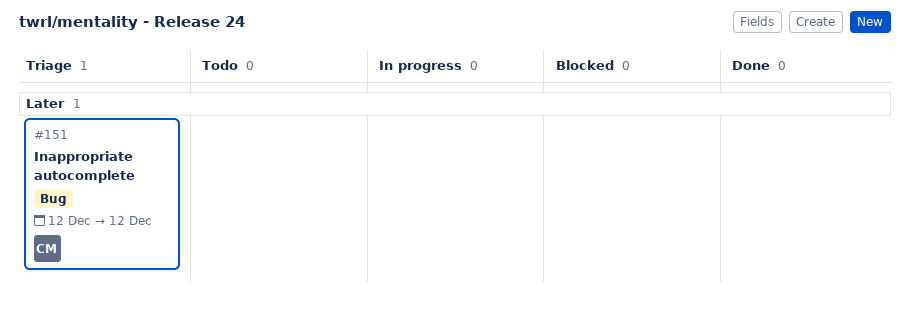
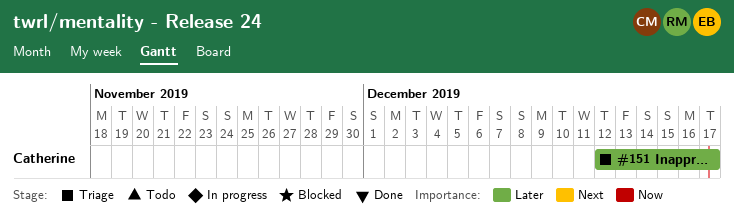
#151, due: Dec 12 -> Dec 17

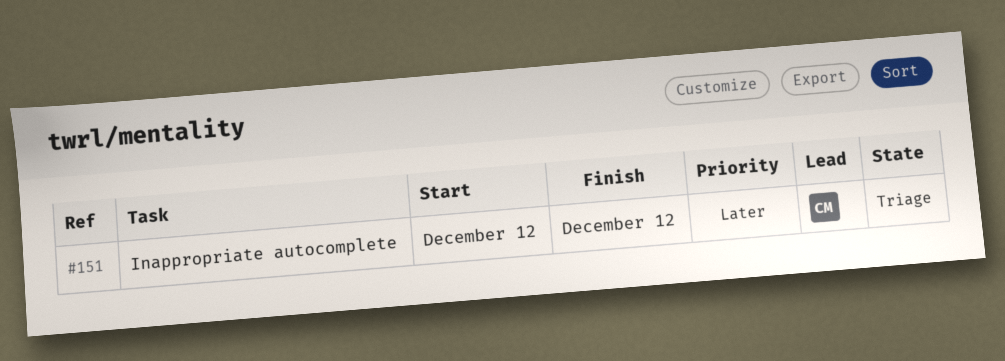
#151, due: Dec 17 -> Dec 12

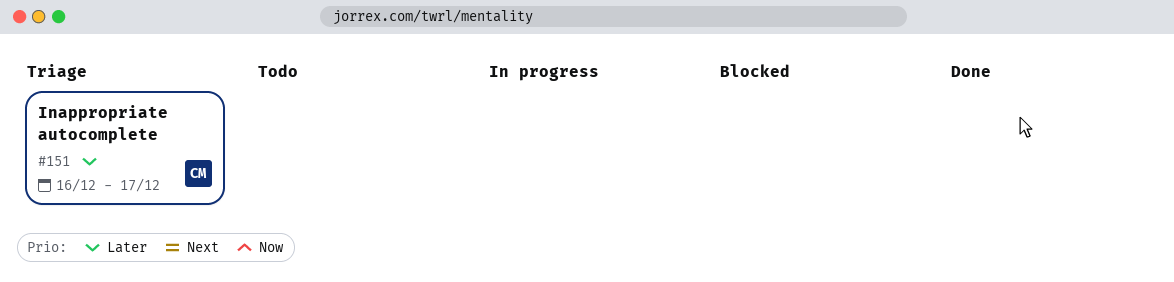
#151, start: Dec 12 -> Dec 16
#151, due: Dec 12 -> Dec 17

